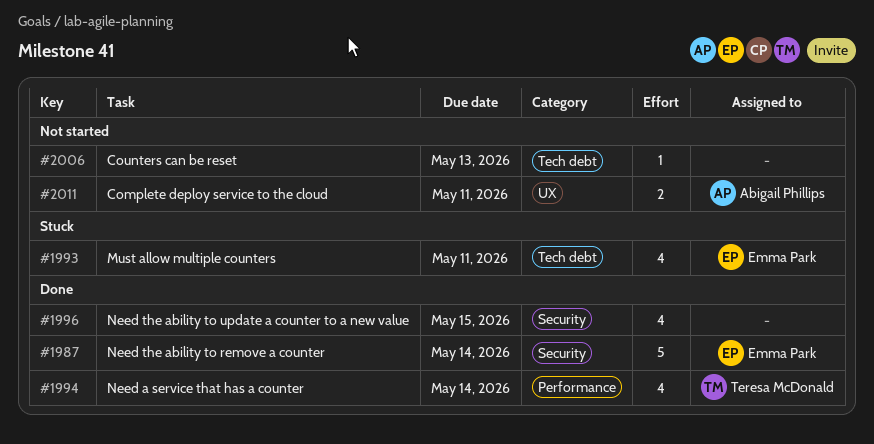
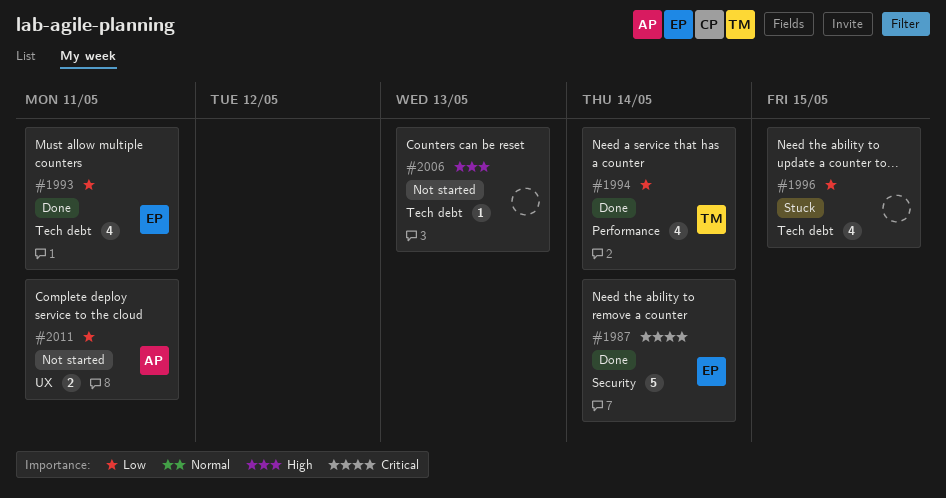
#1993, status: Stuck -> Done
#1996, status: Done -> Stuck
#1996, label: Security -> Tech debt

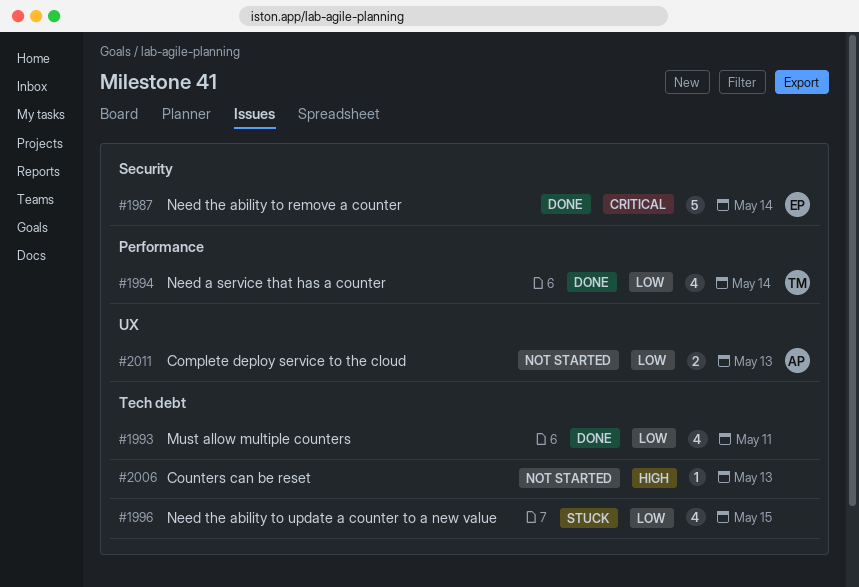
#1993, owner: EP -> none
#2011, due: May 11 -> May 13

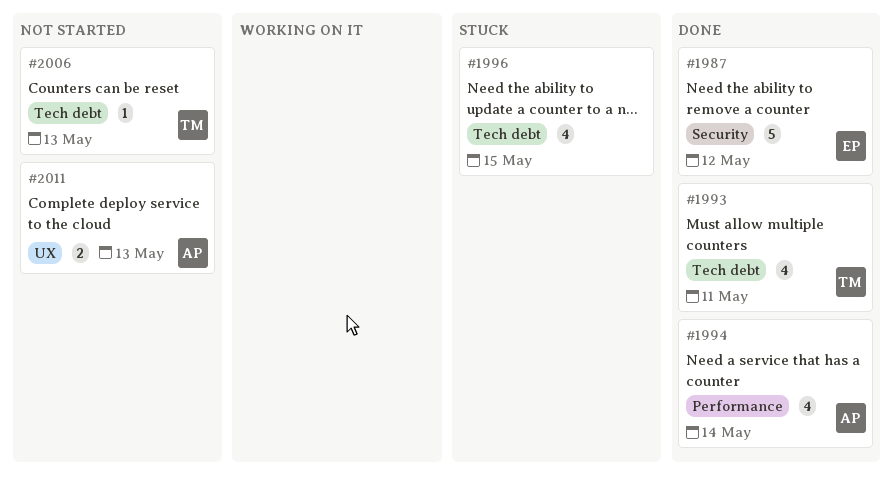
#1987, due: May 14 -> May 12
#1993, owner: none -> TM
#1994, owner: TM -> AP
#2006, owner: none -> TM

